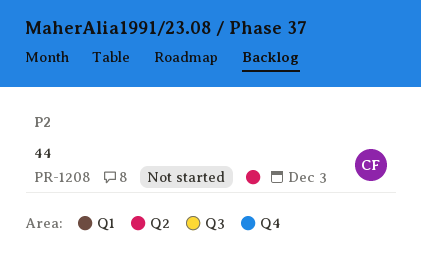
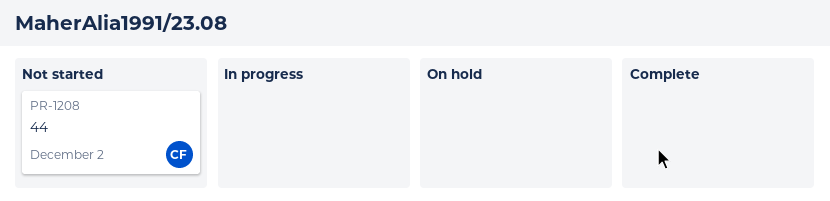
PR-1208, due: Dec 3 -> Dec 2

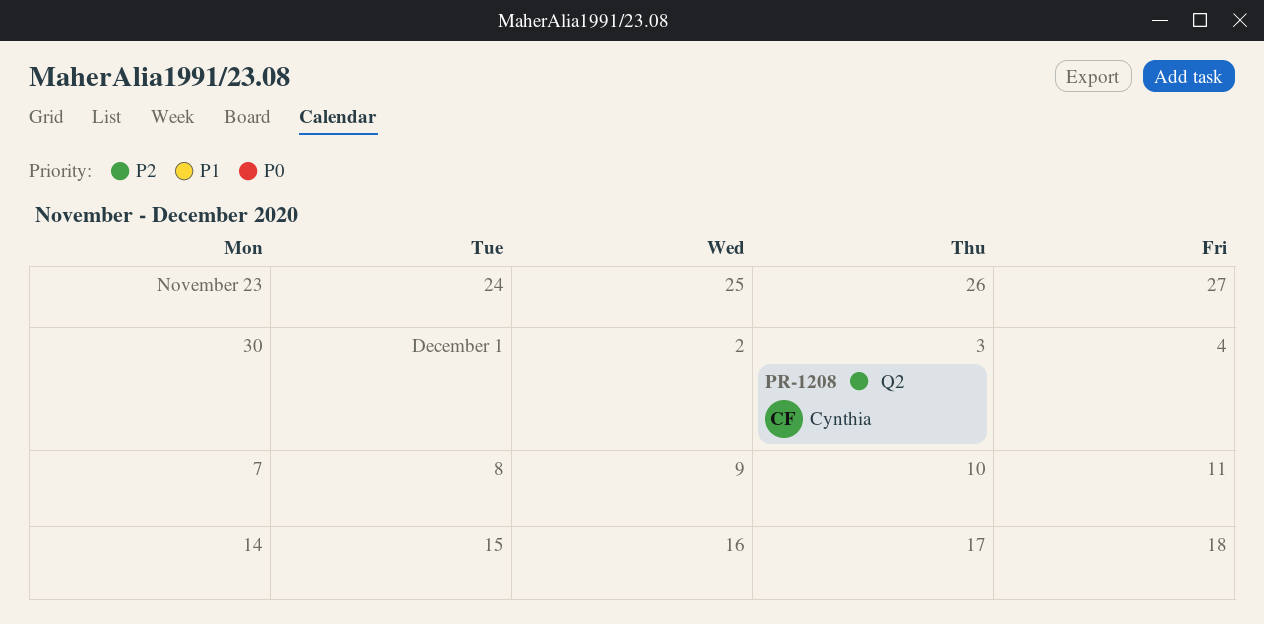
PR-1208, due: Dec 2 -> Dec 3

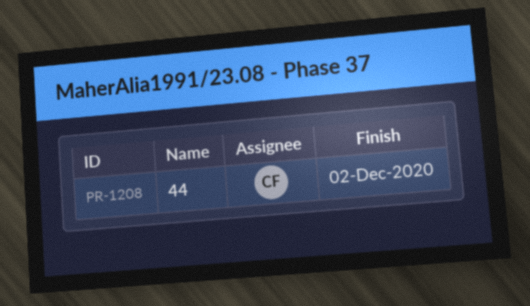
PR-1208, due: Dec 3 -> Dec 2

